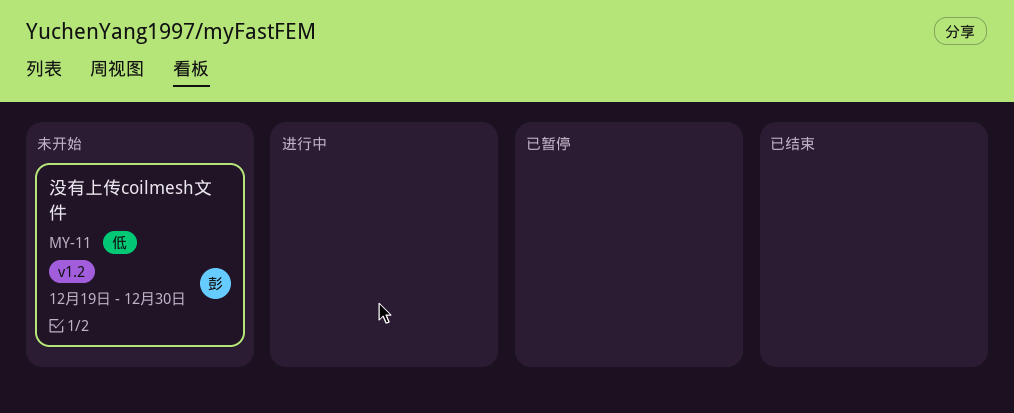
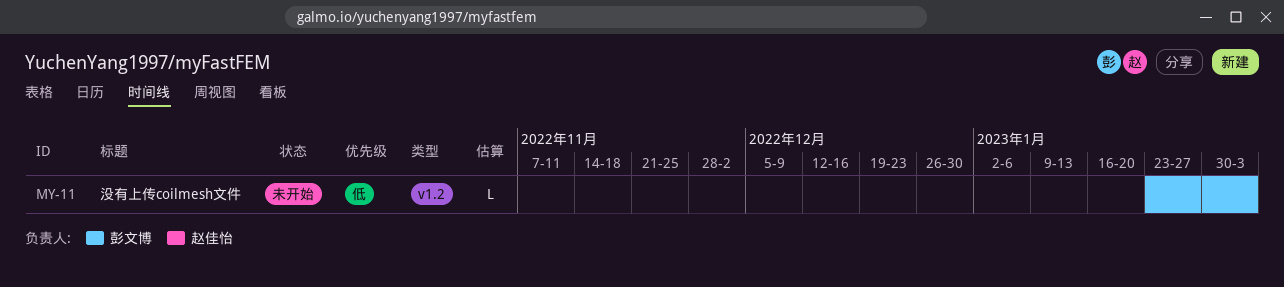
MY-11, start: Dec 19 -> Jan 23
MY-11, due: Dec 30 -> Feb 3

